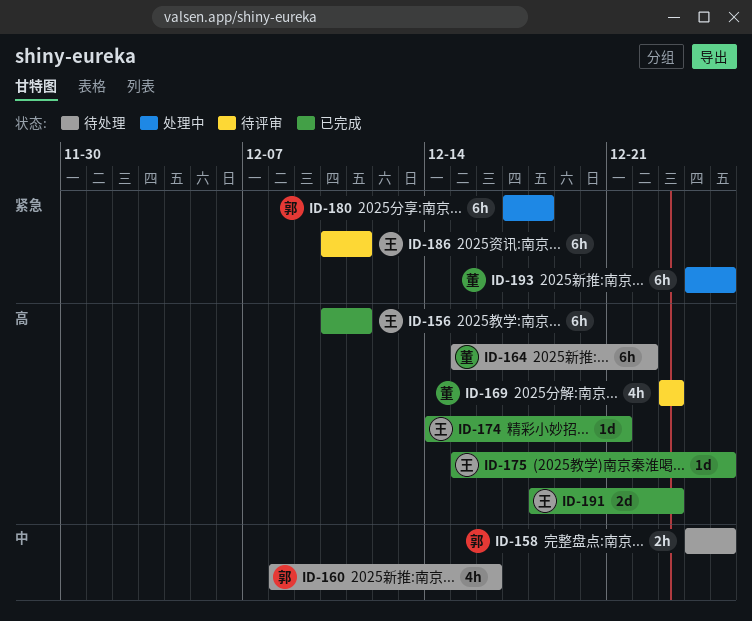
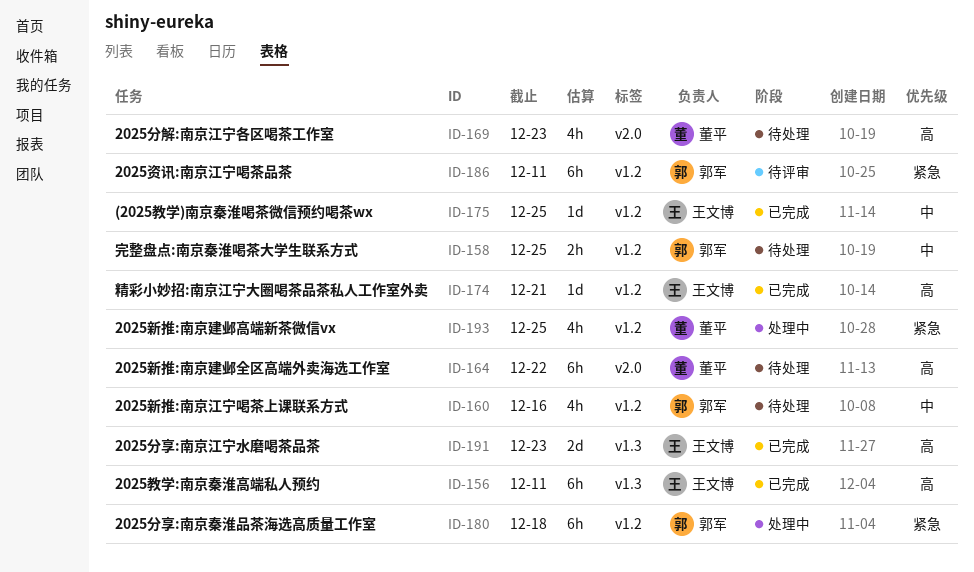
ID-169, status: 待评审 -> 待处理
ID-175, priority: 高 -> 中
ID-186, owner: 王文博 -> 郭军
ID-193, estimate: 6h -> 4h

